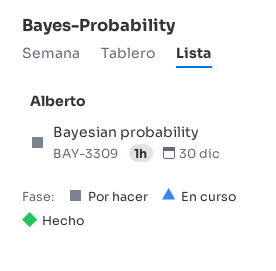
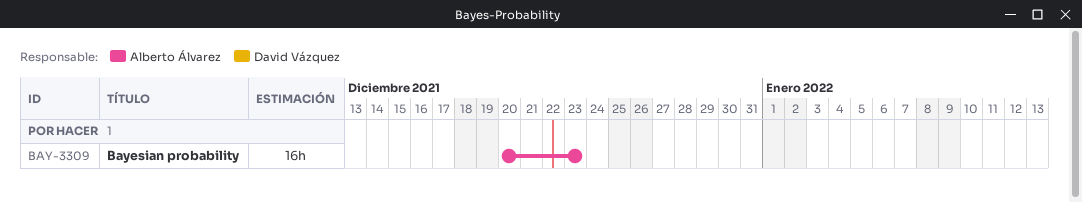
BAY-3309, estimate: 1h -> 16h
BAY-3309, due: Dec 30 -> Dec 23

